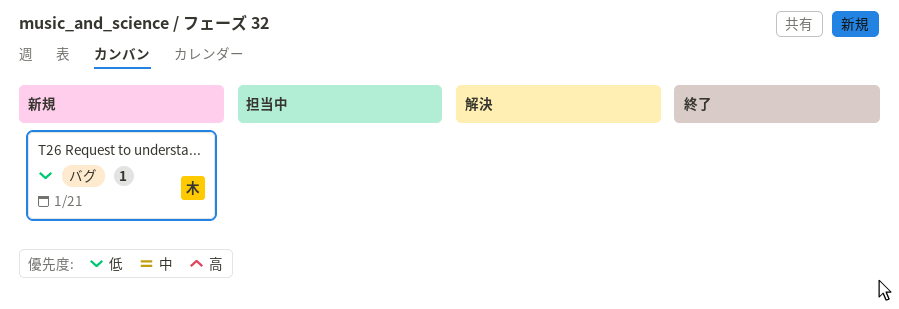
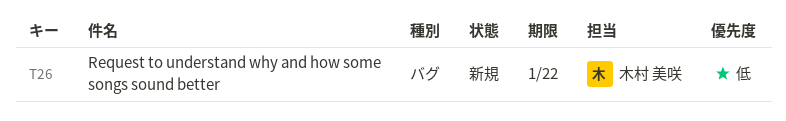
T26, due: Jan 21 -> Jan 22

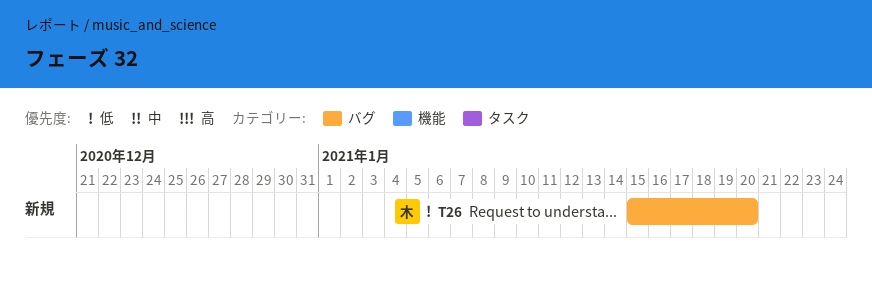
T26, due: Jan 22 -> Jan 20

